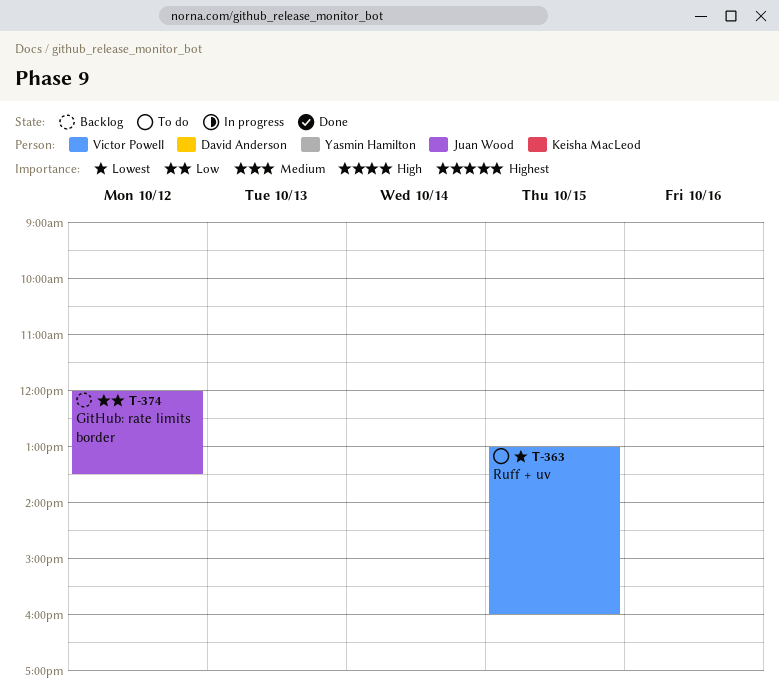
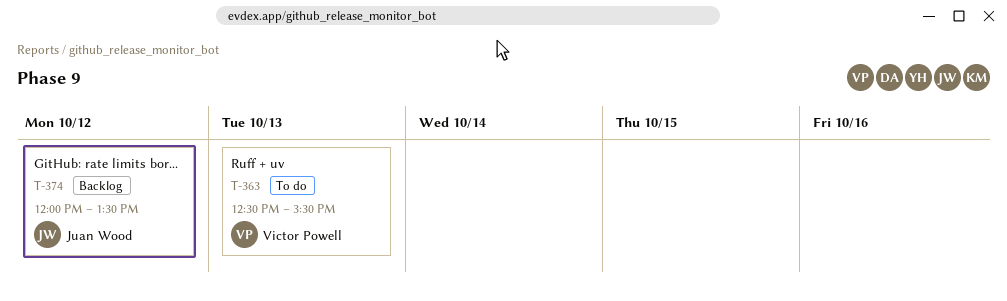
T-363, day: Oct 15 -> Oct 13
T-363, begins: 13:00 -> 12:30
T-363, ends: 16:00 -> 15:30

